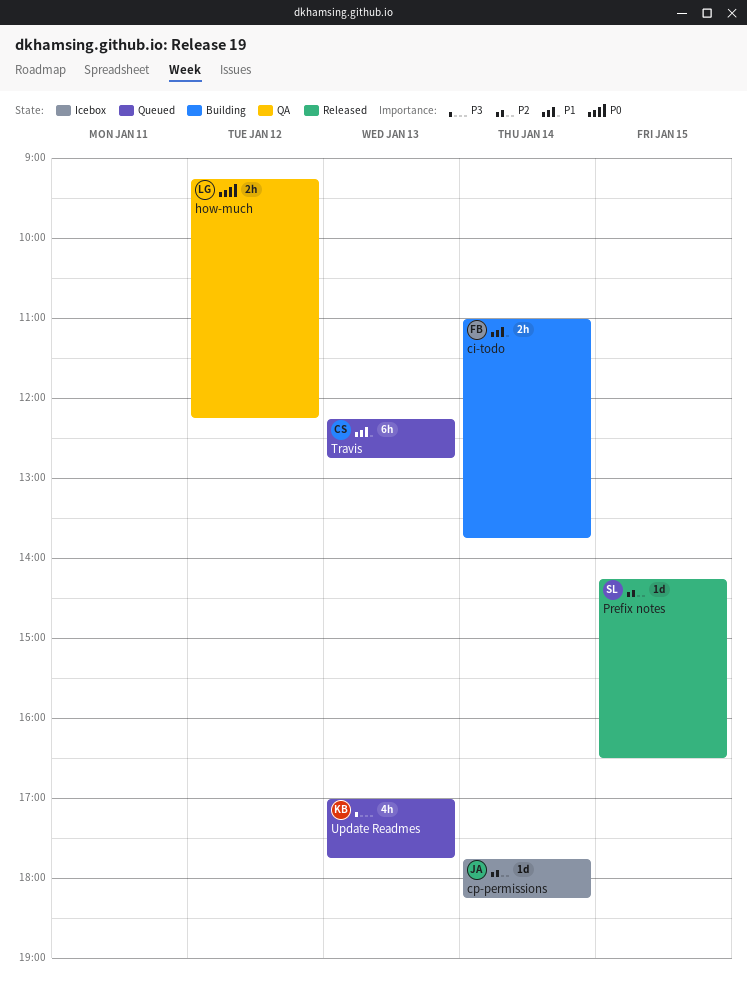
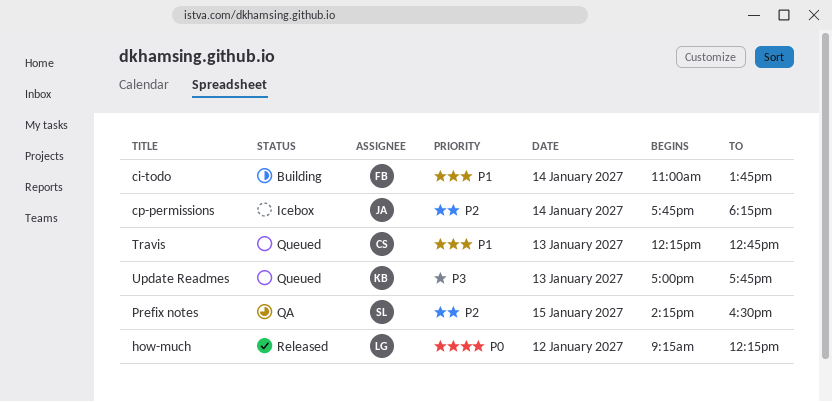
how-much, status: QA -> Released
Prefix notes, status: Released -> QA

